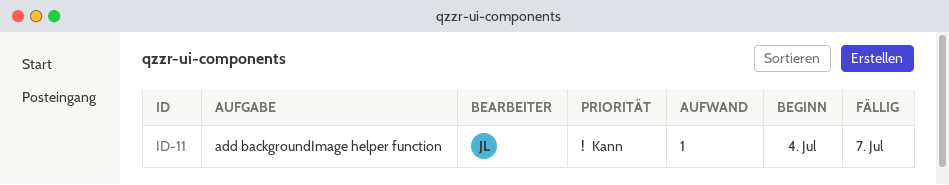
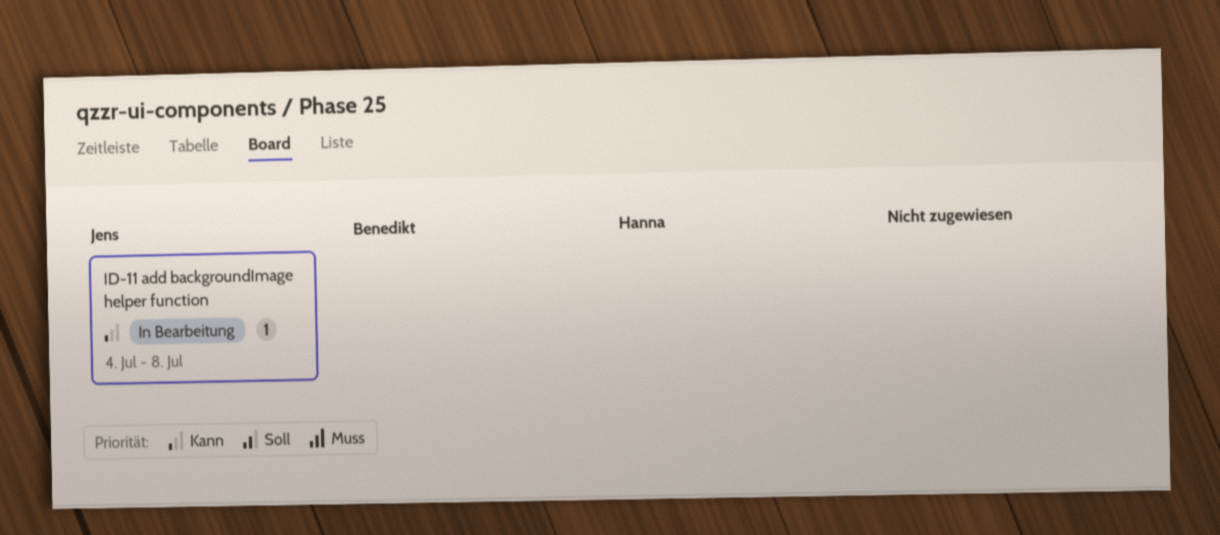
ID-11, due: Jul 7 -> Jul 8

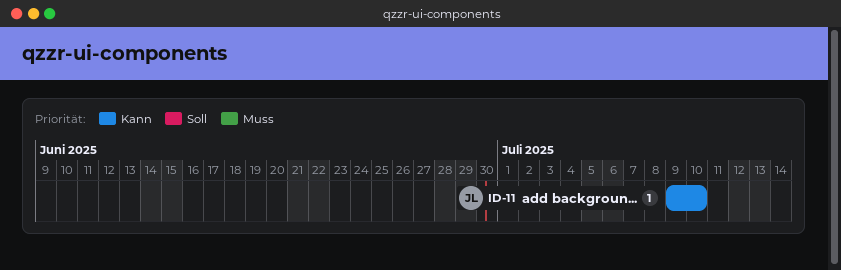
ID-11, start: Jul 4 -> Jul 9
ID-11, due: Jul 8 -> Jul 10

